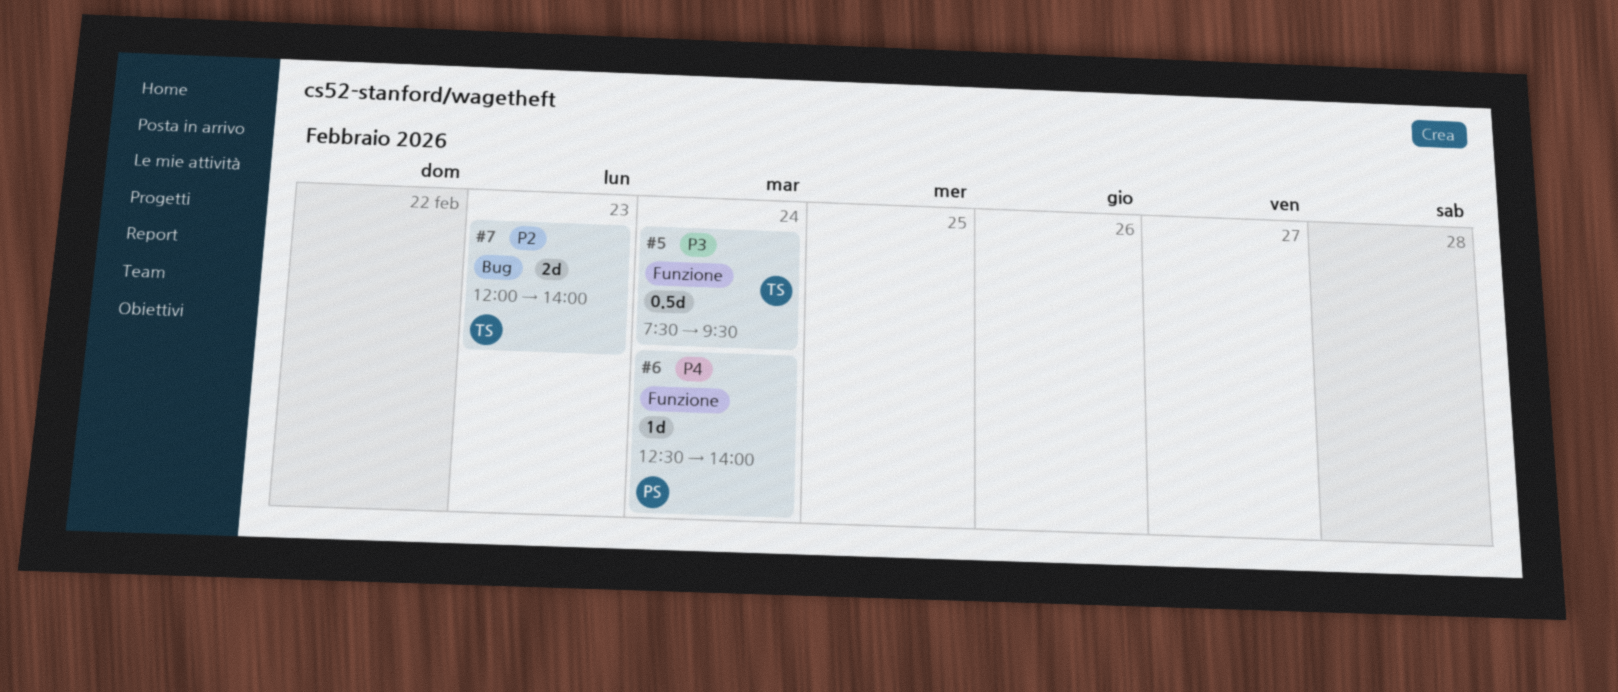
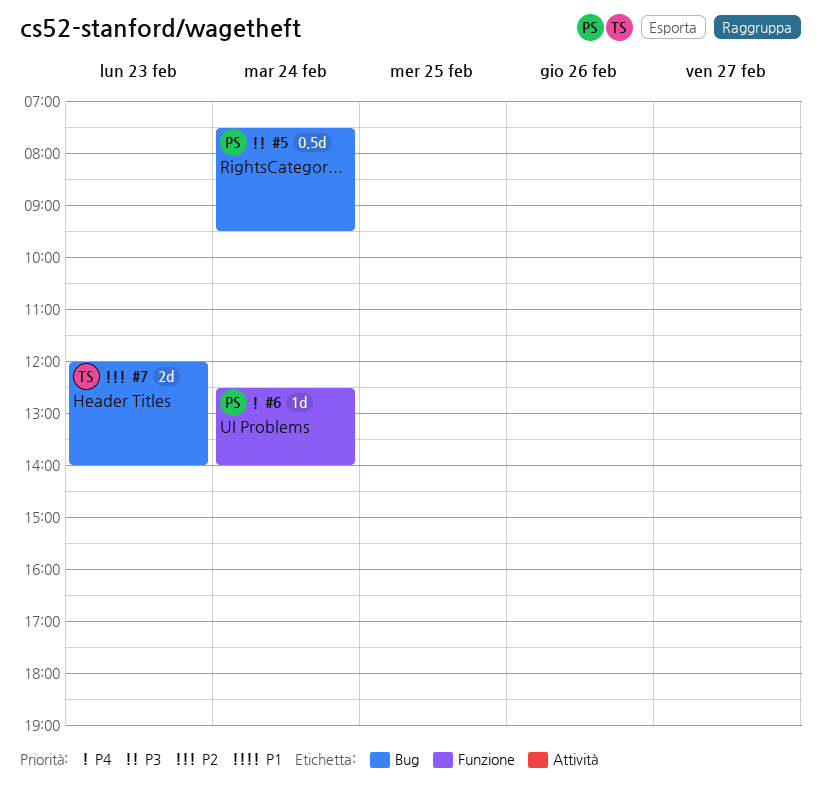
#5, owner: TS -> PS
#5, label: Funzione -> Bug

